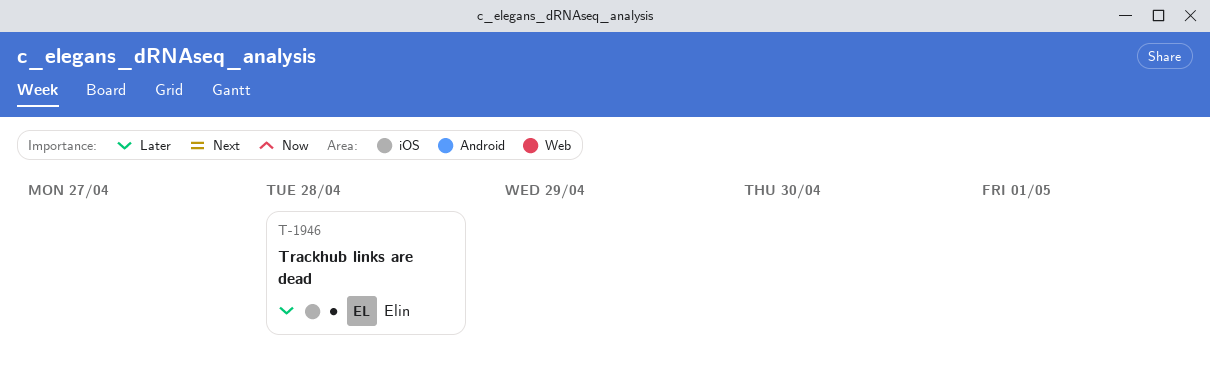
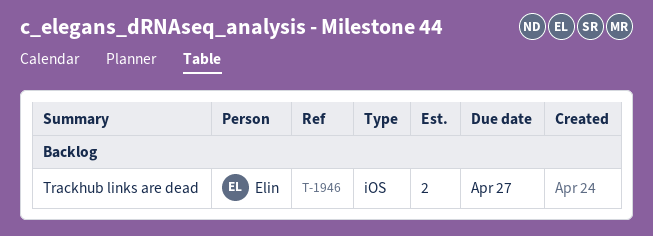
T-1946, estimate: 1 -> 2
T-1946, due: Apr 28 -> Apr 27

